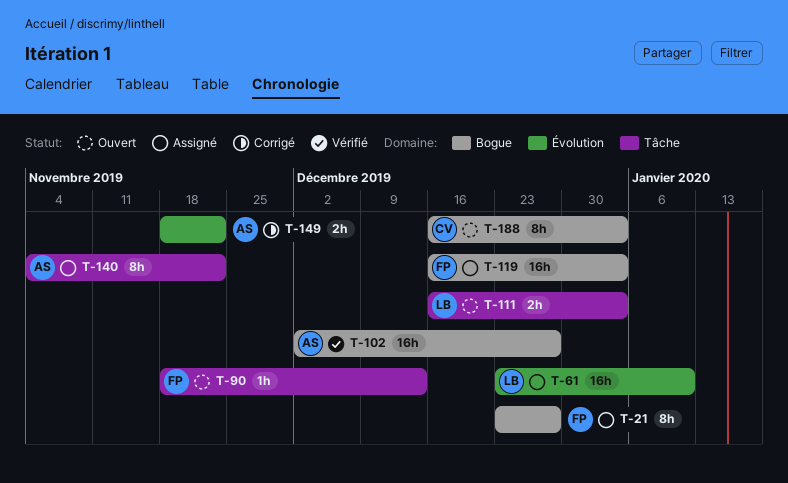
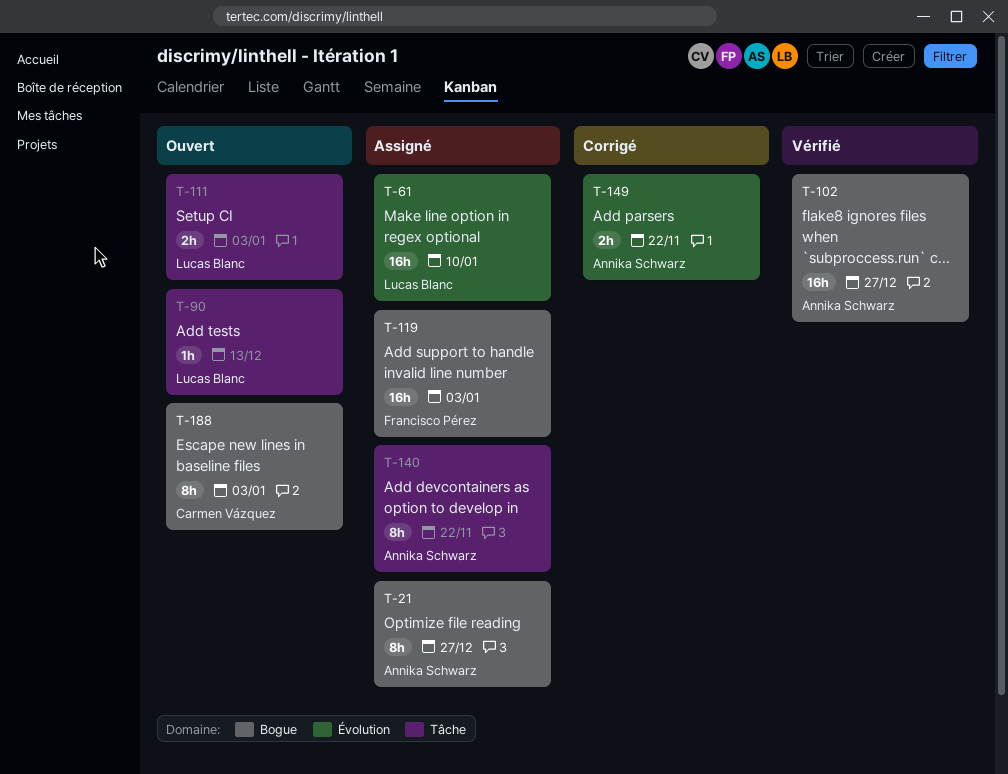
T-21, owner: Francisco Pérez -> Annika Schwarz
T-90, owner: Francisco Pérez -> Lucas Blanc

